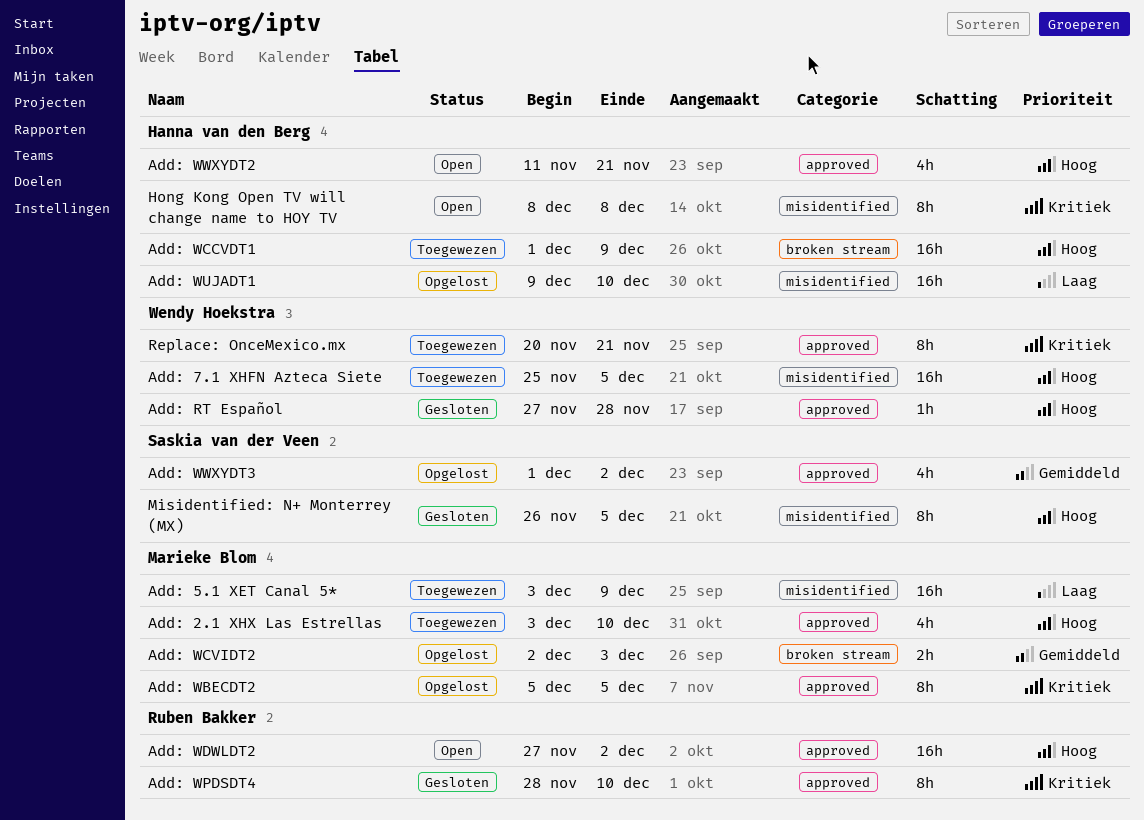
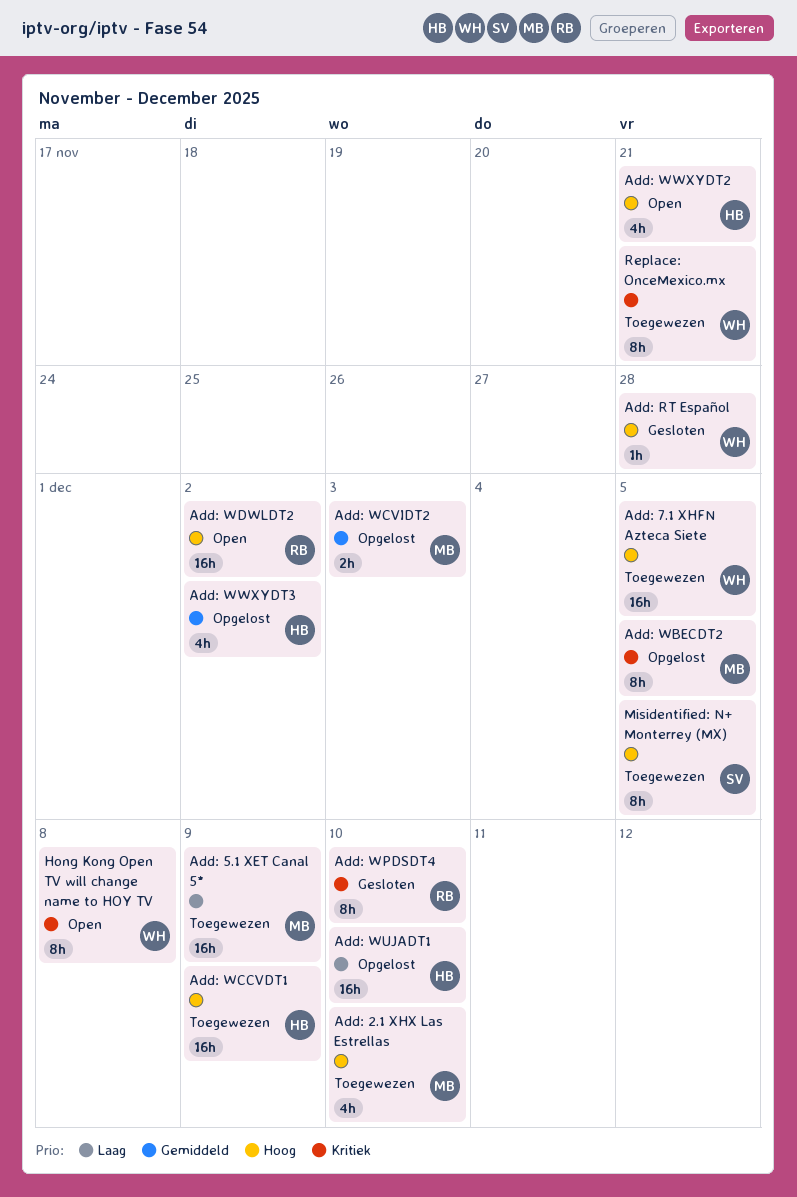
Add: WWXYDT3, owner: Saskia van der Veen -> Hanna van den Berg
Hong Kong Open TV will change name to HOY TV, owner: Hanna van den Berg -> Wendy Hoekstra
Misidentified: N+ Monterrey (MX), status: Gesloten -> Toegewezen

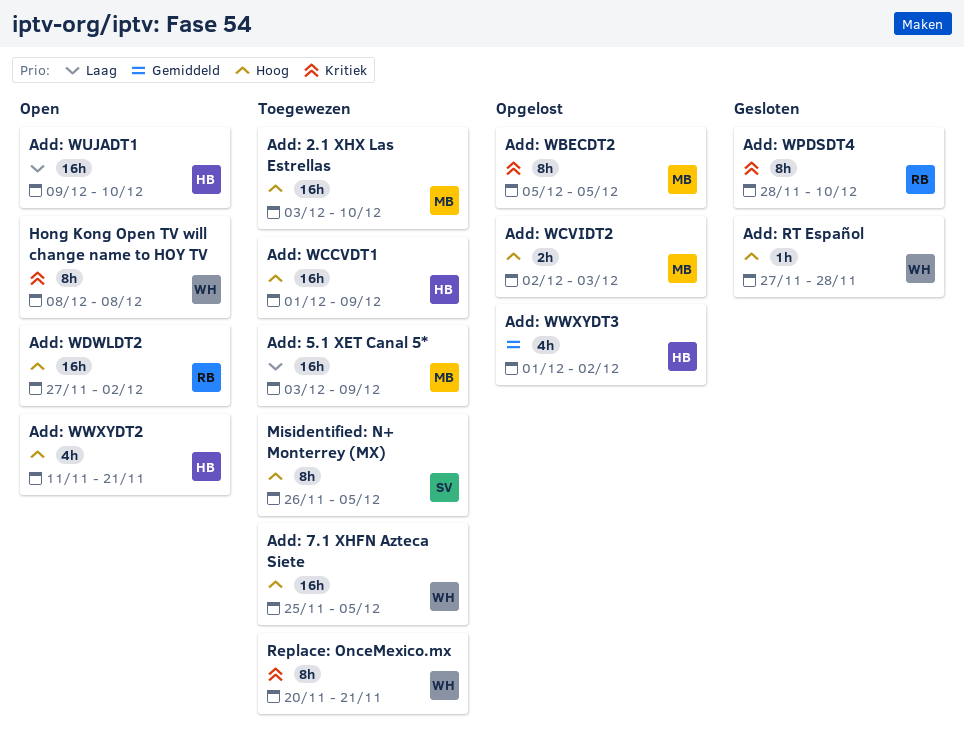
Add: 2.1 XHX Las Estrellas, estimate: 4h -> 16h
Add: WCVIDT2, priority: Gemiddeld -> Hoog
Add: WUJADT1, status: Opgelost -> Open

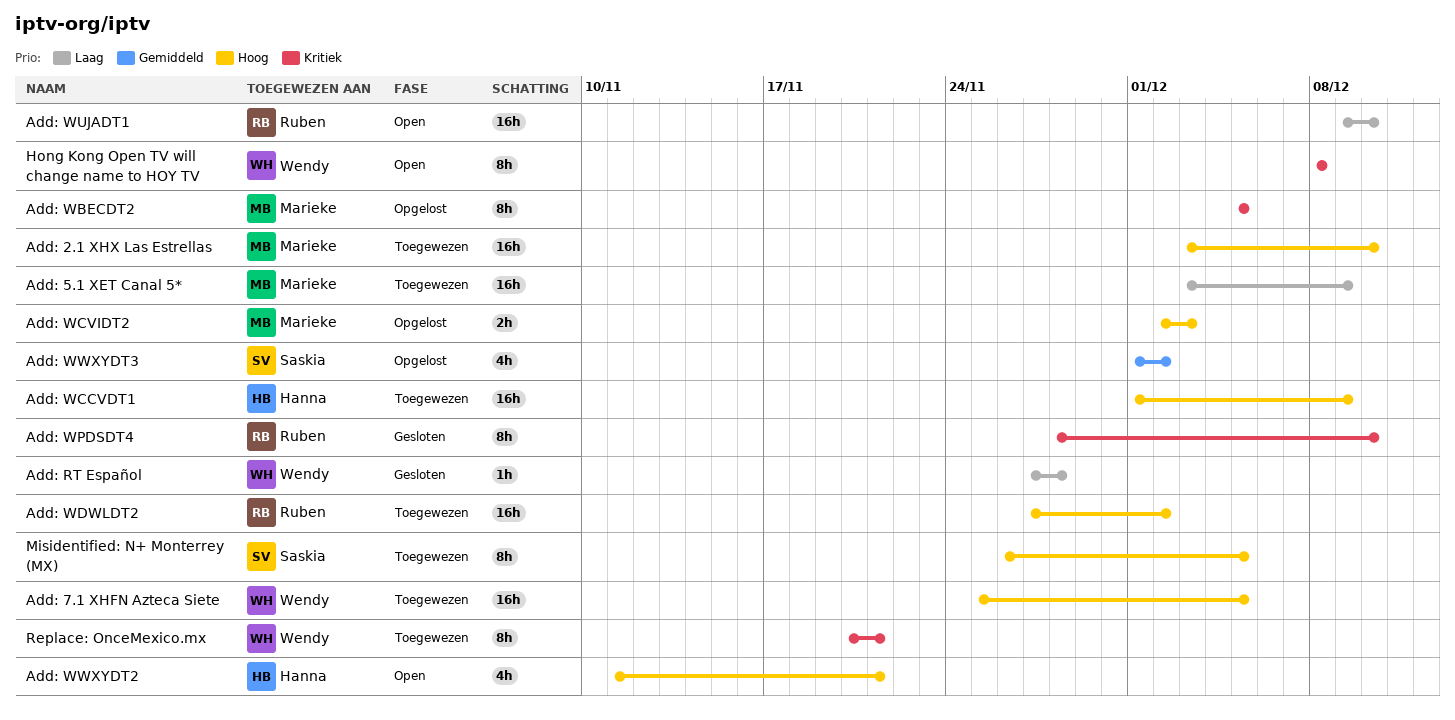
Add: RT Español, priority: Hoog -> Laag
Add: WDWLDT2, status: Open -> Toegewezen
Add: WUJADT1, owner: Hanna -> Ruben
Add: WWXYDT3, owner: Hanna -> Saskia

